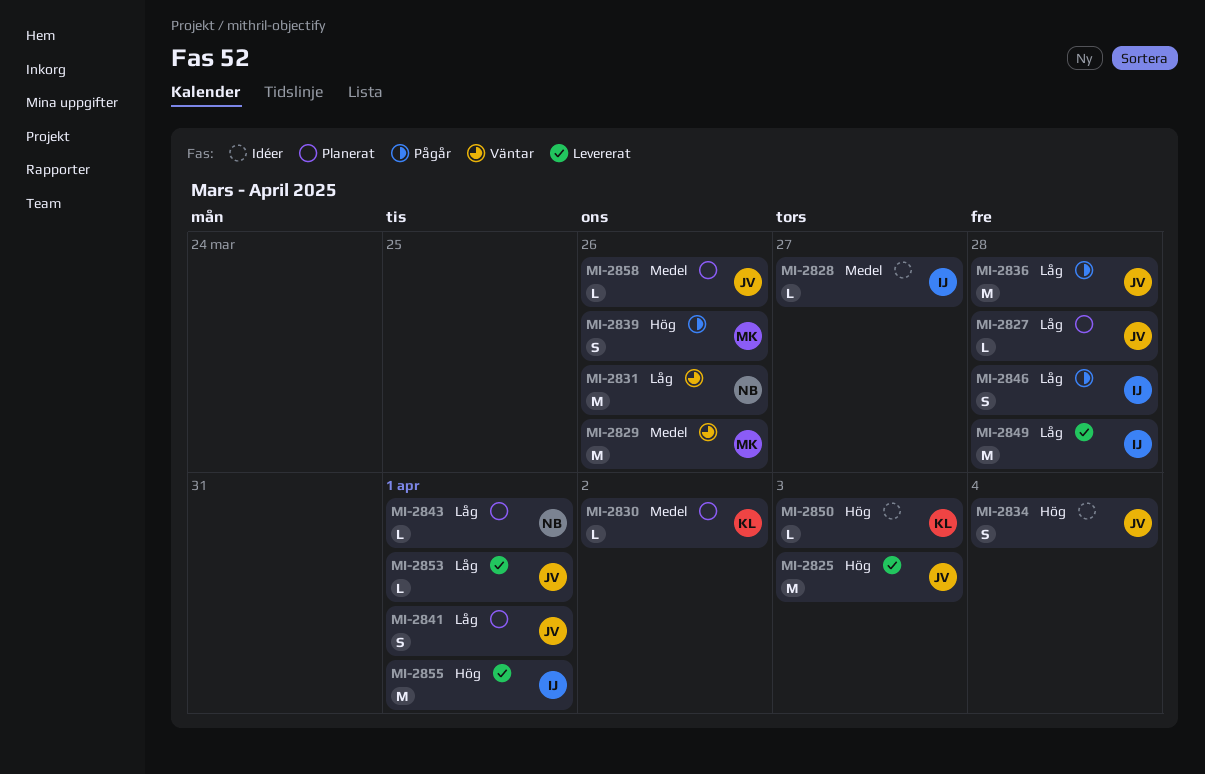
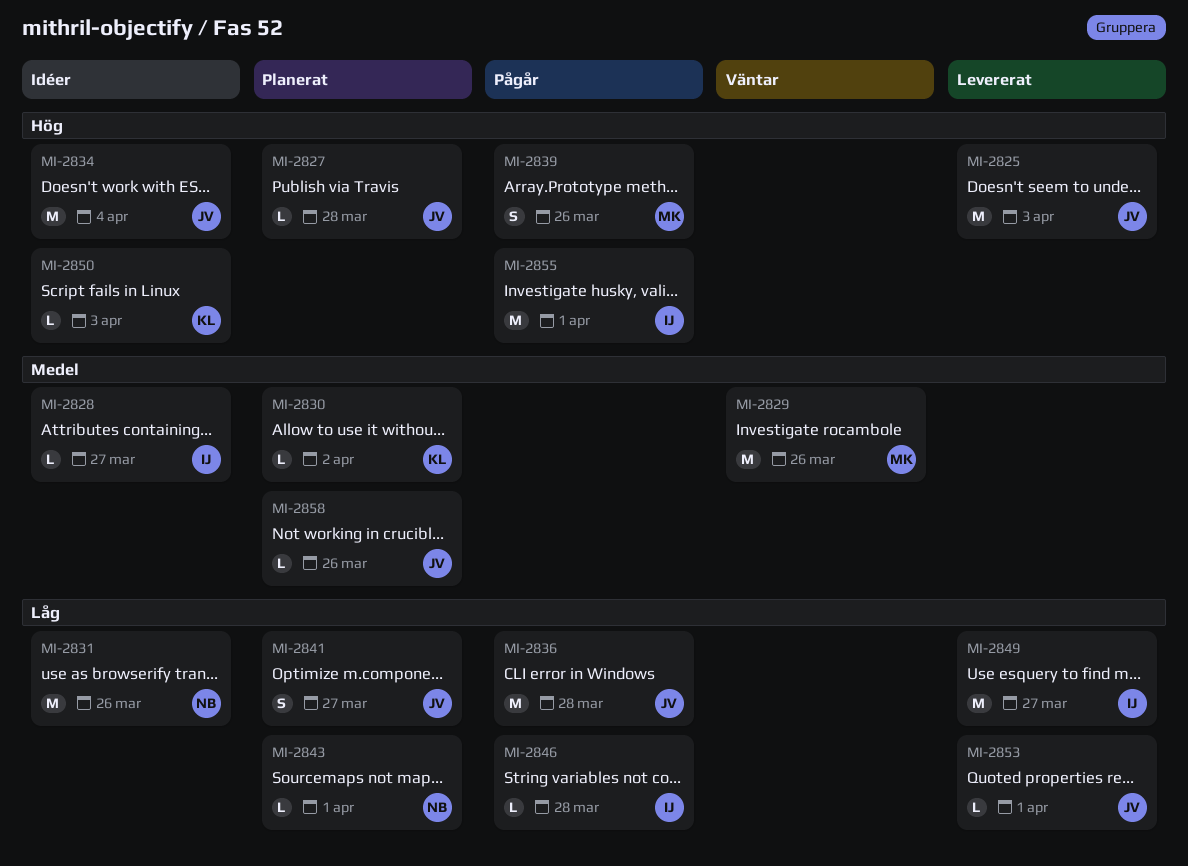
MI-2827, priority: Låg -> Hög
MI-2831, status: Väntar -> Idéer
MI-2834, estimate: S -> M
MI-2841, due: Apr 1 -> Mar 27
MI-2846, estimate: S -> L
MI-2849, due: Mar 28 -> Mar 27
MI-2855, status: Levererat -> Pågår

